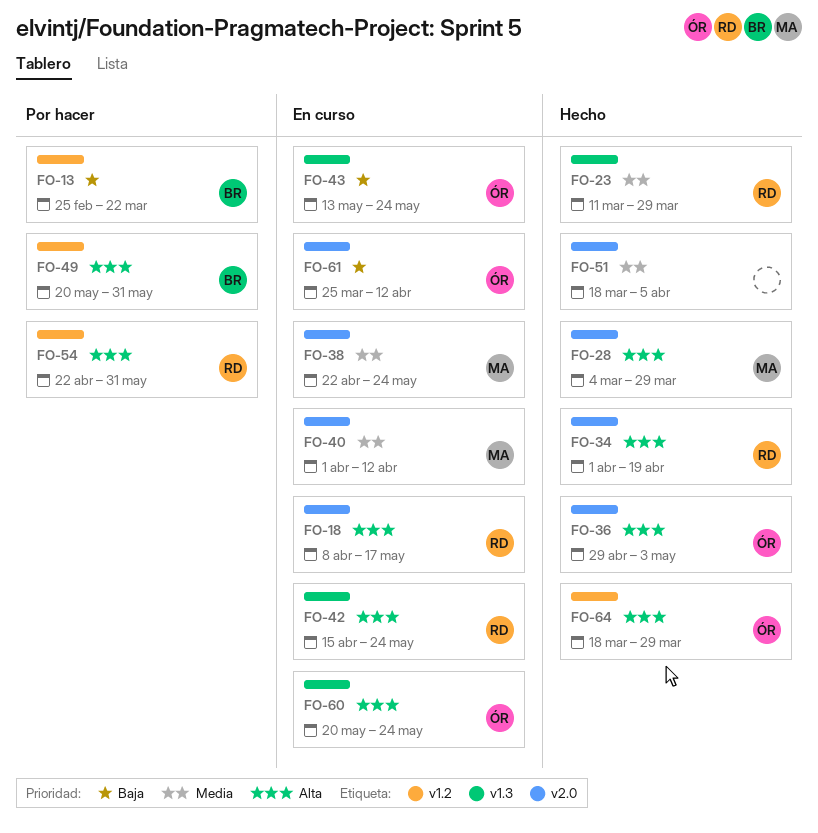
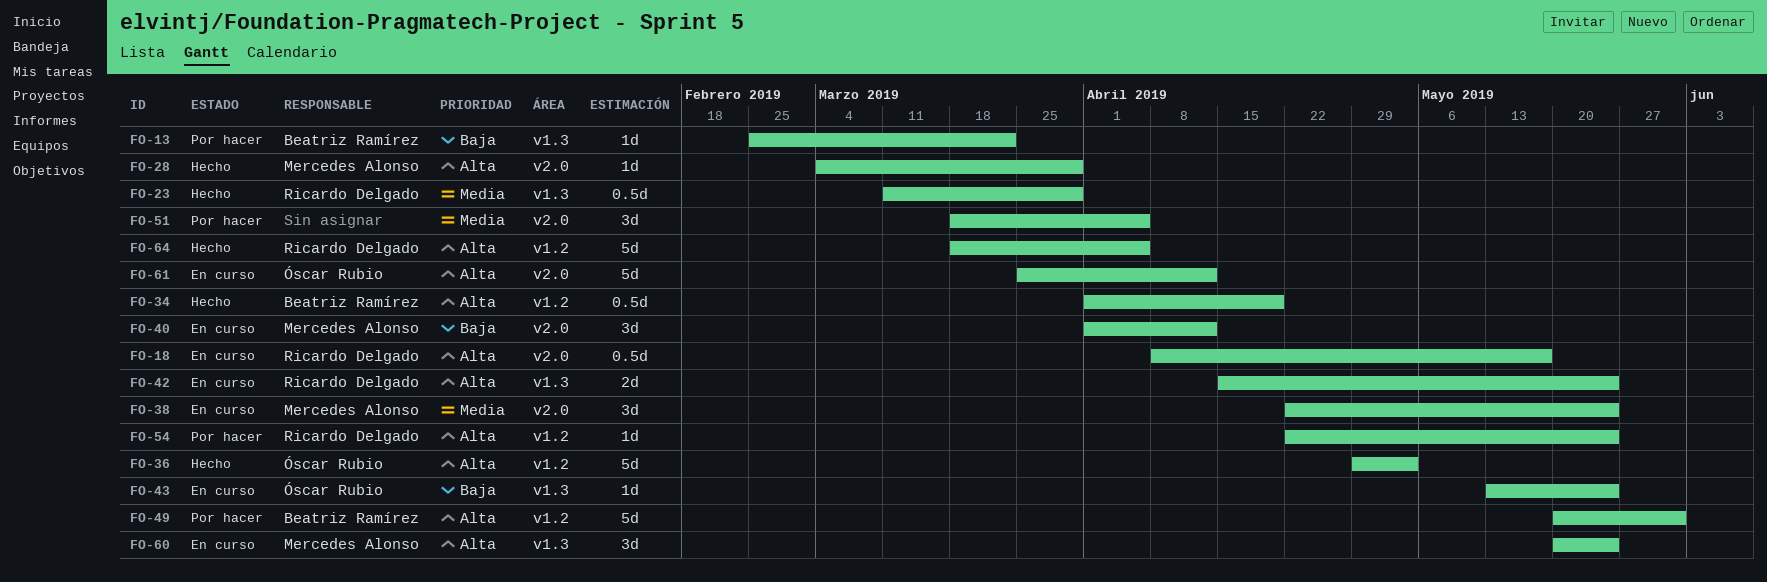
FO-13, label: v1.2 -> v1.3
FO-34, owner: Ricardo Delgado -> Beatriz Ramírez
FO-34, label: v2.0 -> v1.2
FO-36, label: v2.0 -> v1.2
FO-40, priority: Media -> Baja
FO-51, status: Hecho -> Por hacer
FO-54, due: May 31 -> May 24
FO-60, owner: Óscar Rubio -> Mercedes Alonso
FO-61, priority: Baja -> Alta
FO-64, owner: Óscar Rubio -> Ricardo Delgado
FO-64, due: Mar 29 -> Apr 5

